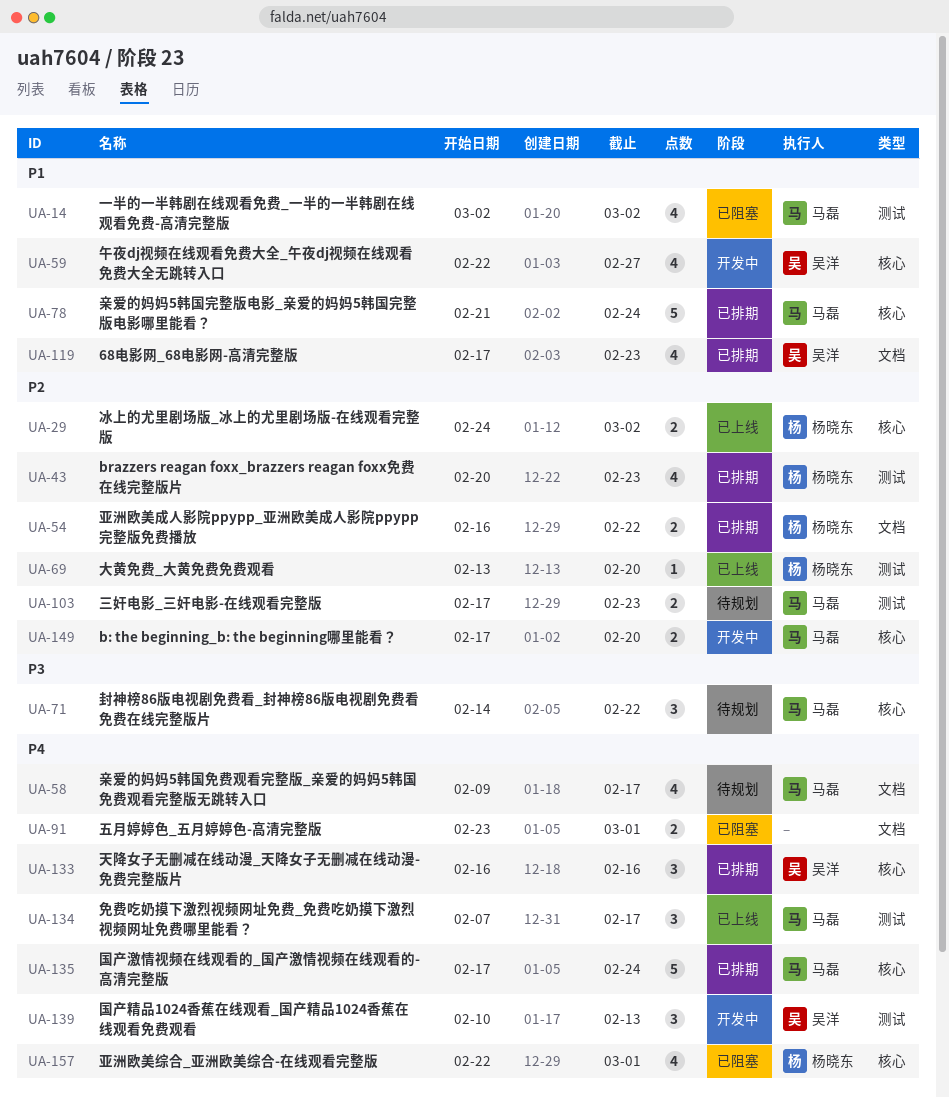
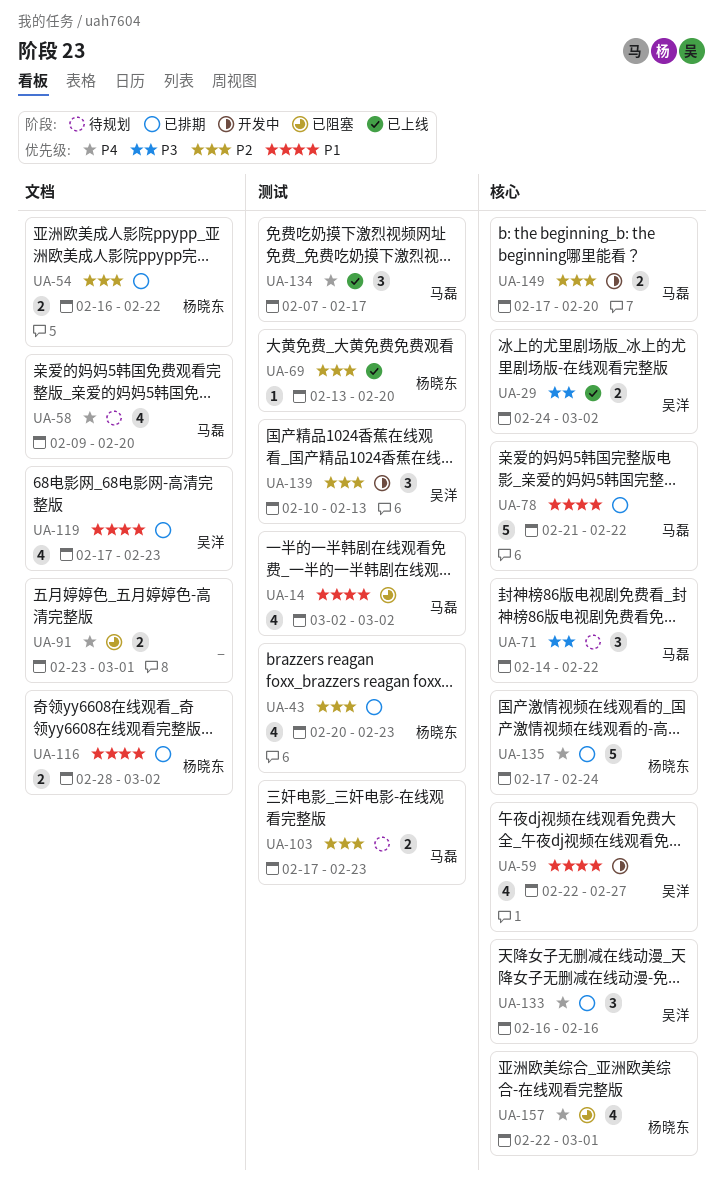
UA-29, owner: 杨晓东 -> 吴洋
UA-29, priority: P2 -> P3
UA-58, due: Feb 17 -> Feb 20
UA-78, due: Feb 24 -> Feb 22
UA-116: none -> present
UA-135, owner: 马磊 -> 杨晓东
UA-139, priority: P4 -> P2

